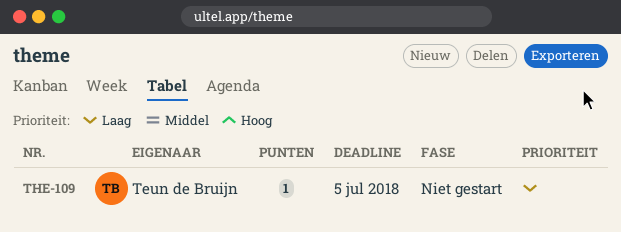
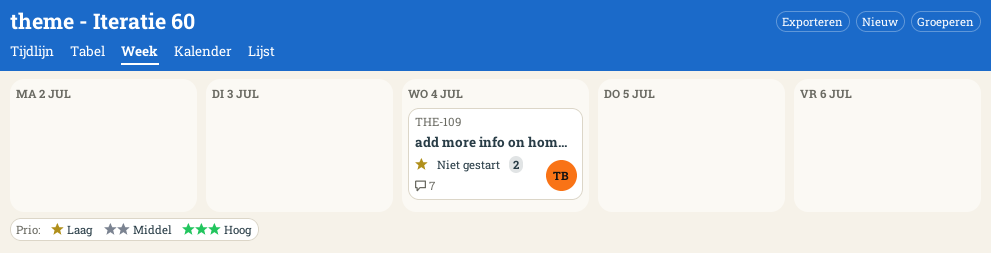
THE-109, estimate: 1 -> 2
THE-109, due: Jul 5 -> Jul 4

